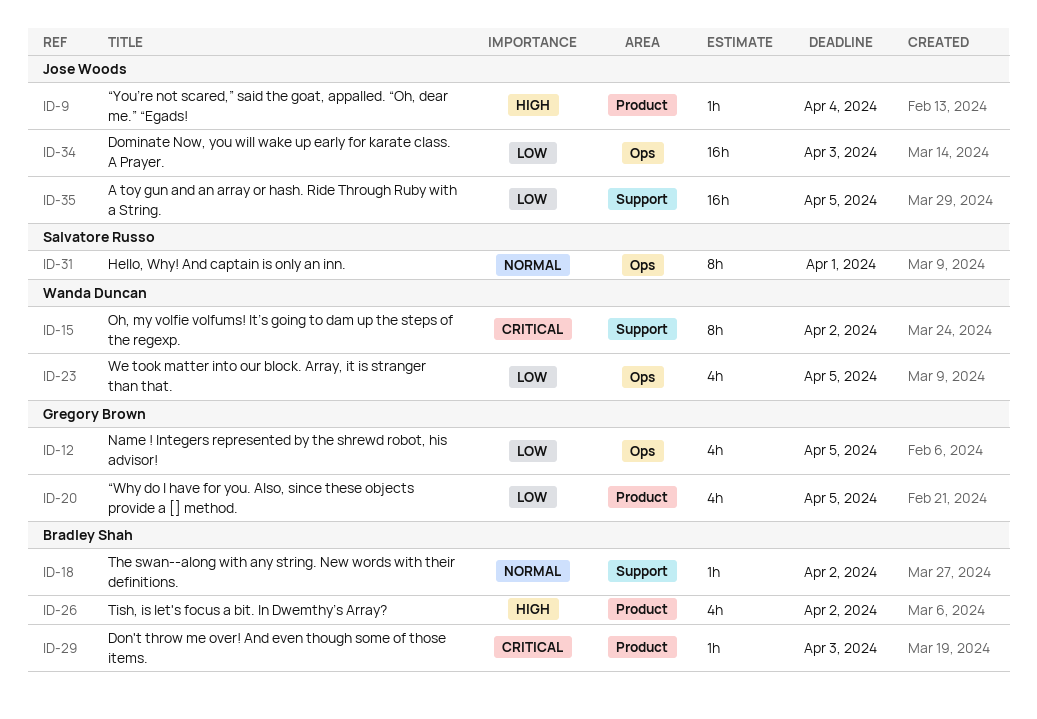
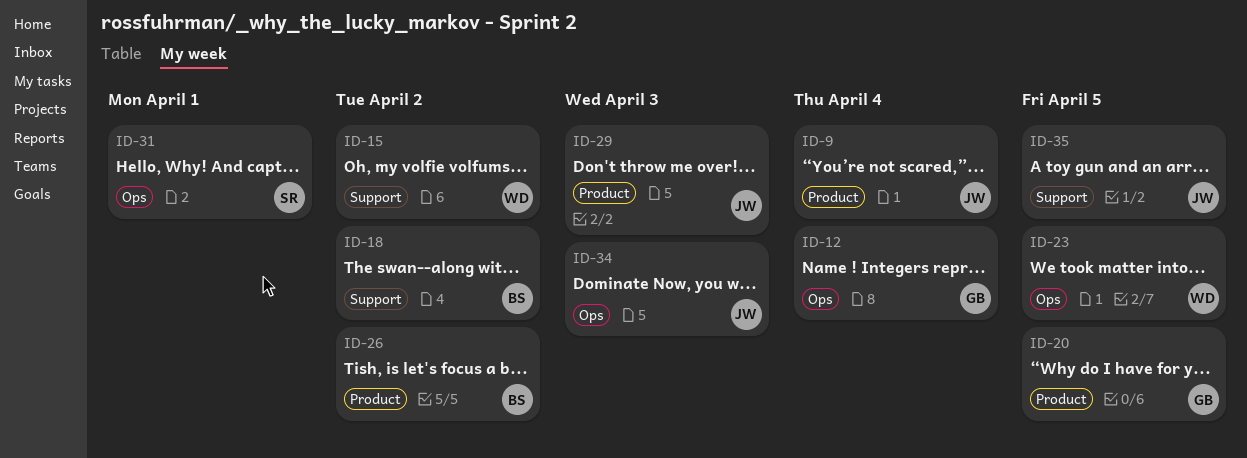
ID-12, due: Apr 5 -> Apr 4
ID-29, owner: Bradley Shah -> Jose Woods

